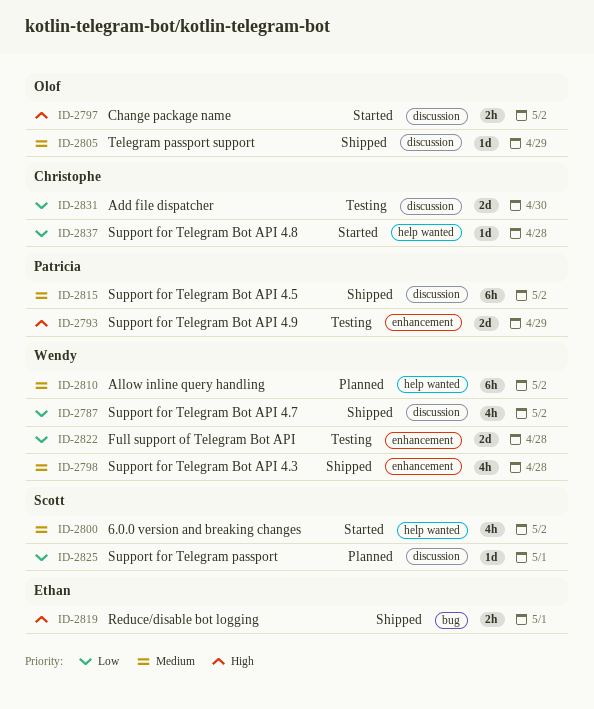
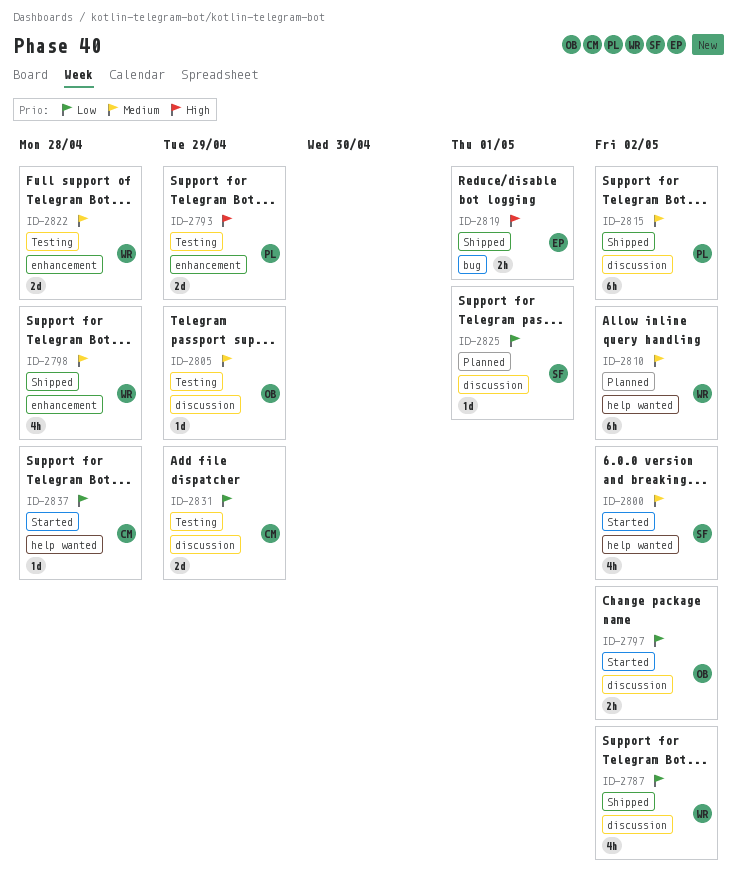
ID-2797, priority: High -> Low
ID-2805, status: Shipped -> Testing
ID-2822, priority: Low -> Medium
ID-2831, due: Apr 30 -> Apr 29

